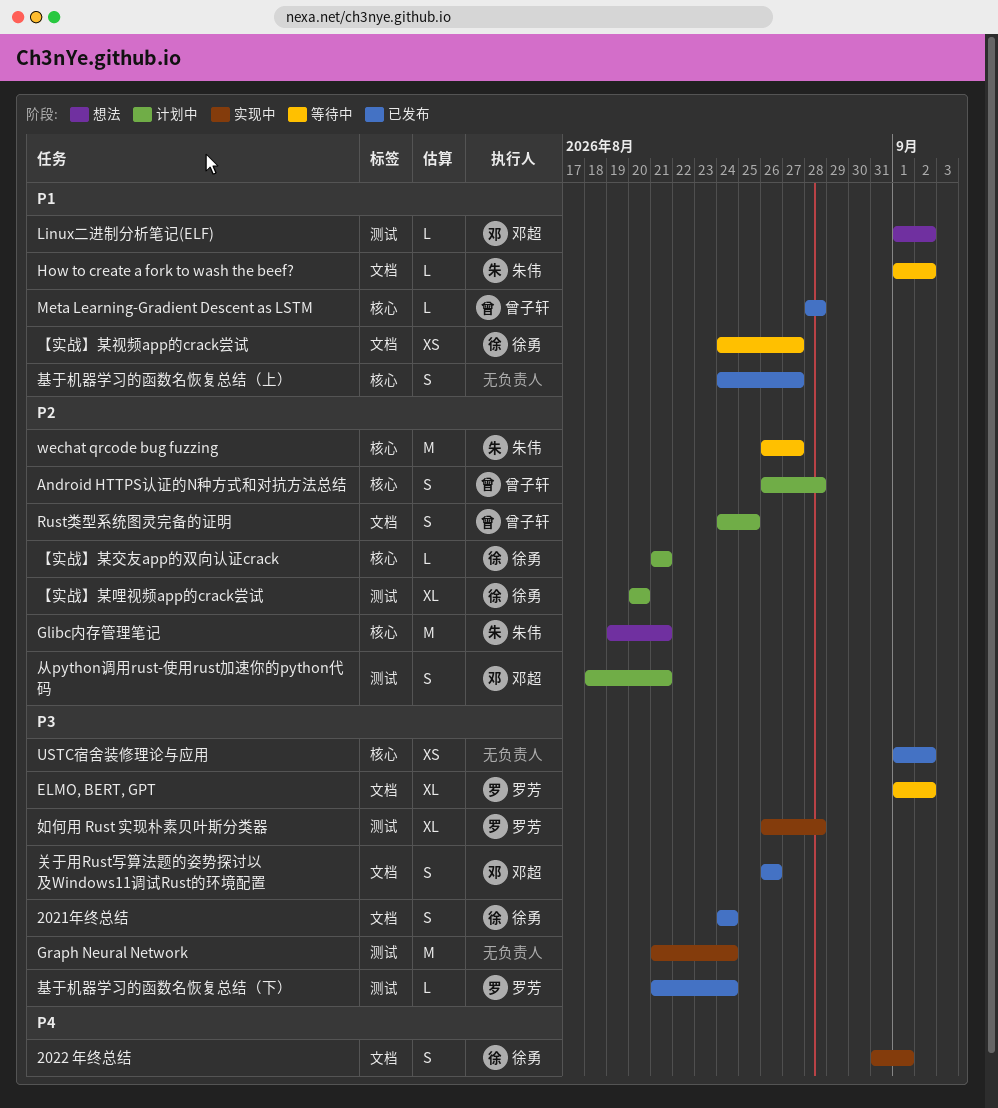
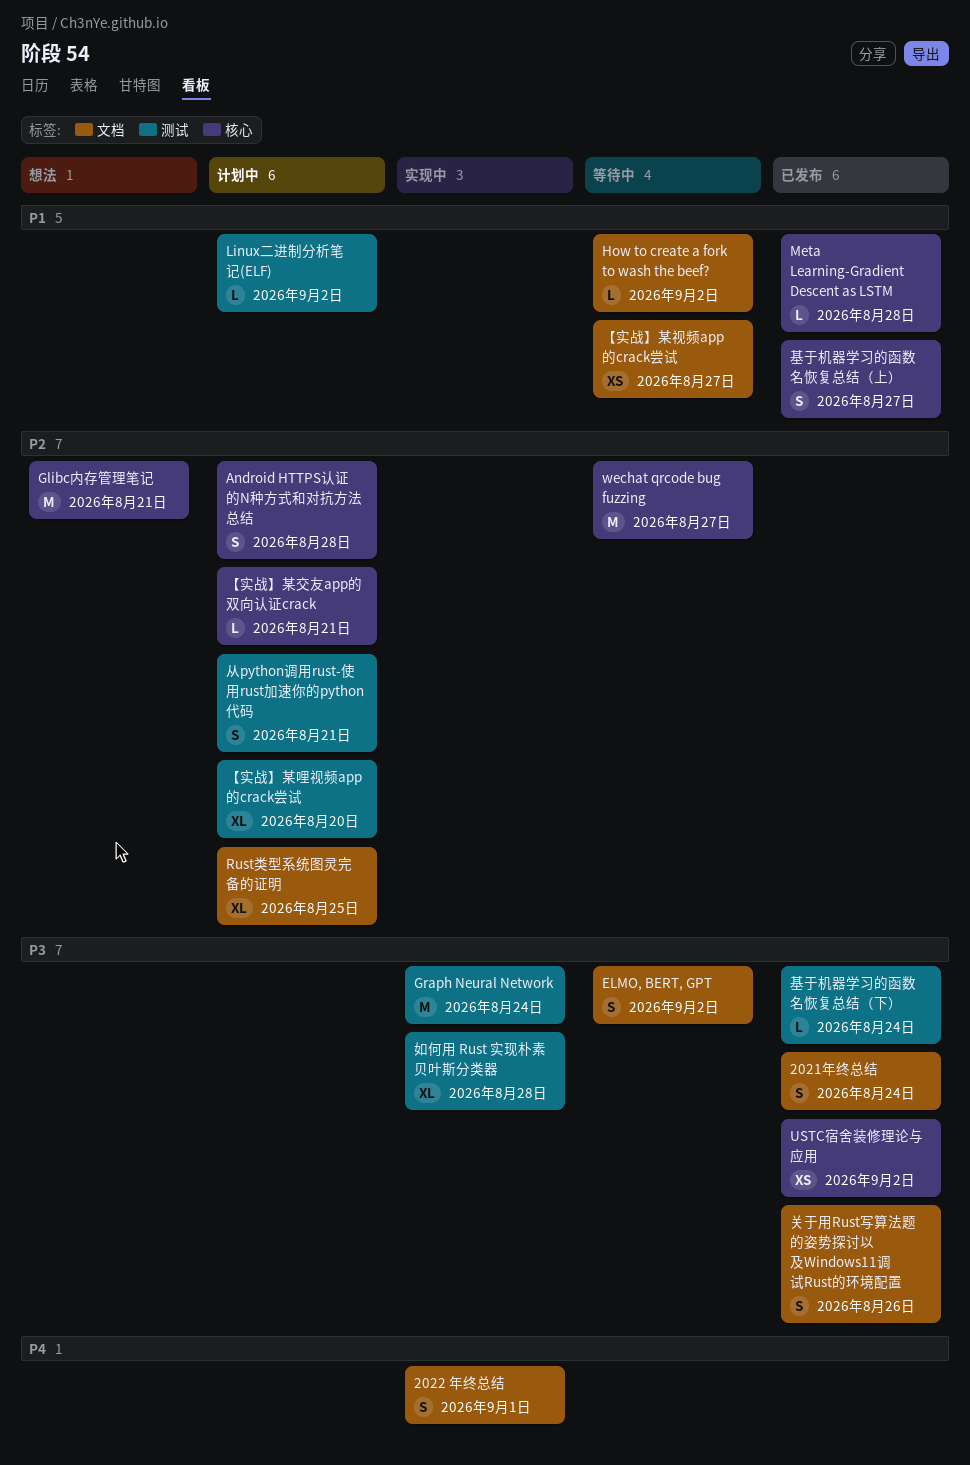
ELMO, BERT, GPT, estimate: XL -> S
Linux二进制分析笔记(ELF), status: 想法 -> 计划中
Rust类型系统图灵完备的证明, estimate: S -> XL

